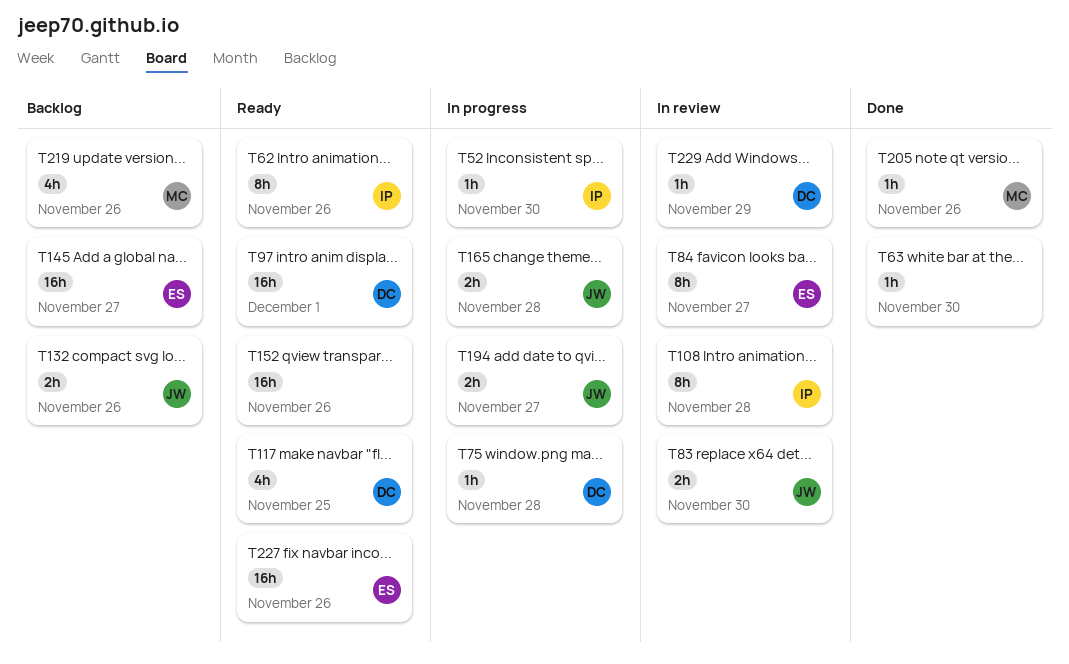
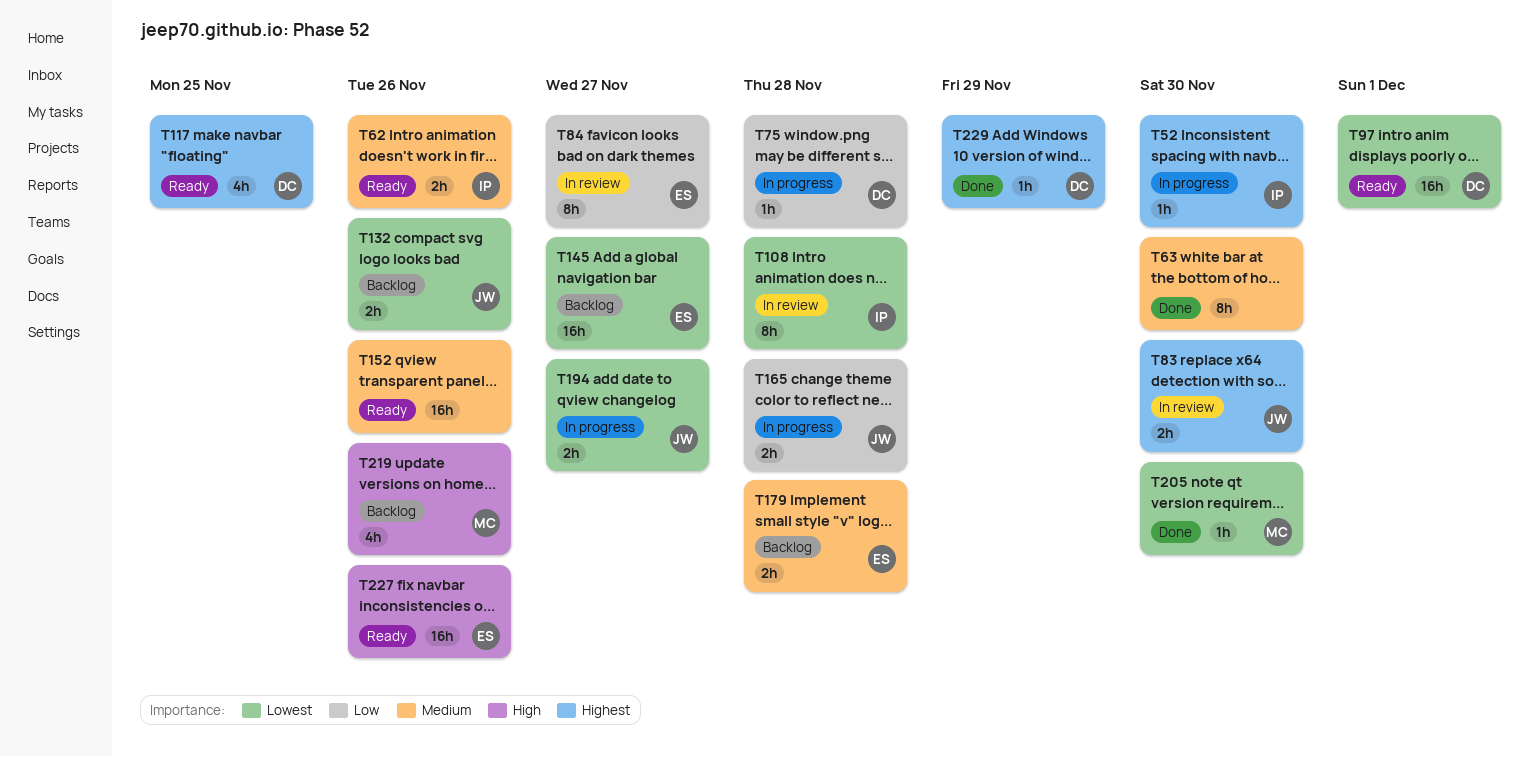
T62, estimate: 8h -> 2h
T63, estimate: 1h -> 8h
T179: none -> present
T205, due: Nov 26 -> Nov 30
T229, status: In review -> Done

